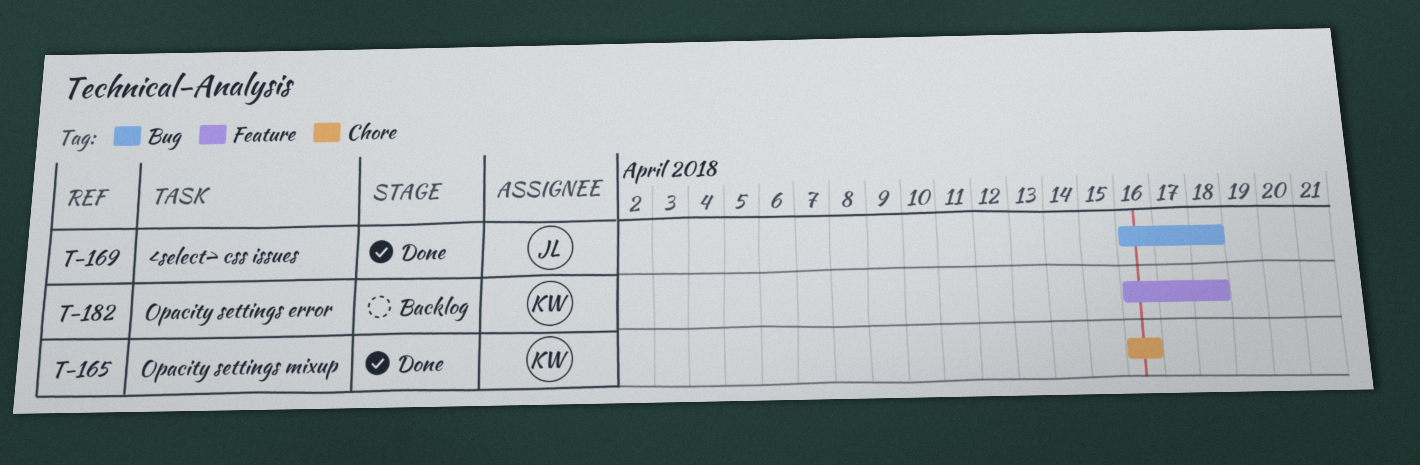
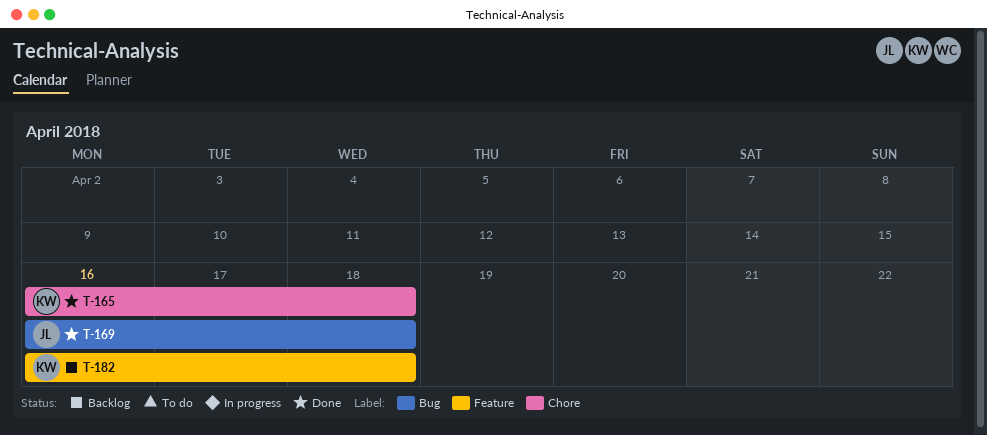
T-165, due: Apr 16 -> Apr 18

